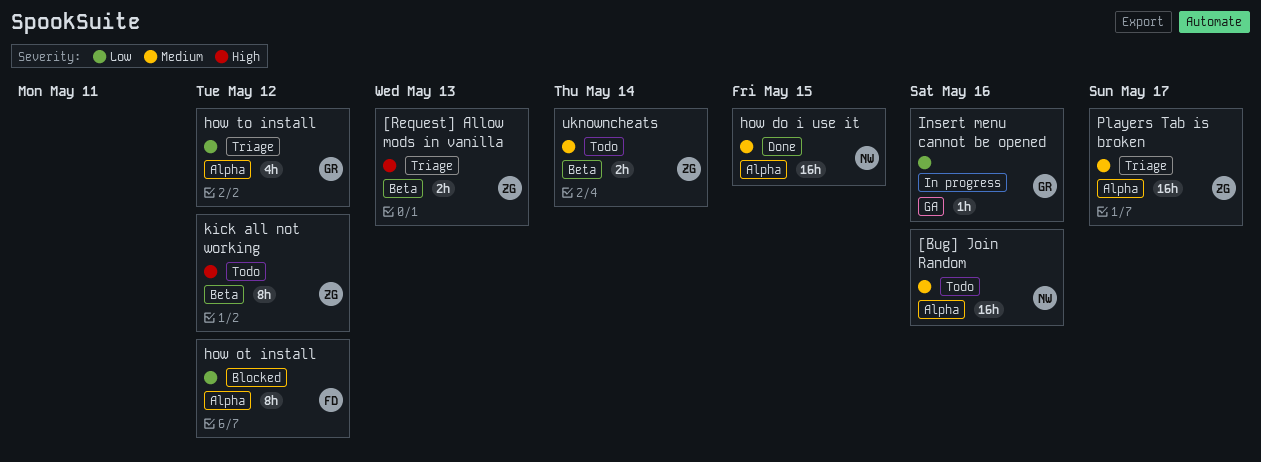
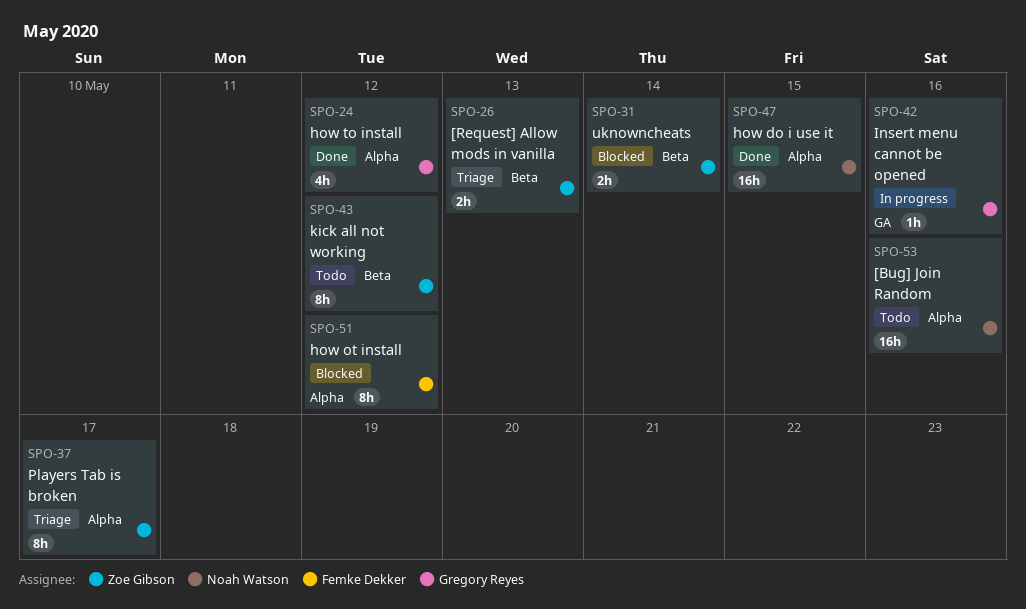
how to install, status: Triage -> Done
Players Tab is broken, estimate: 16h -> 8h
uknowncheats, status: Todo -> Blocked

